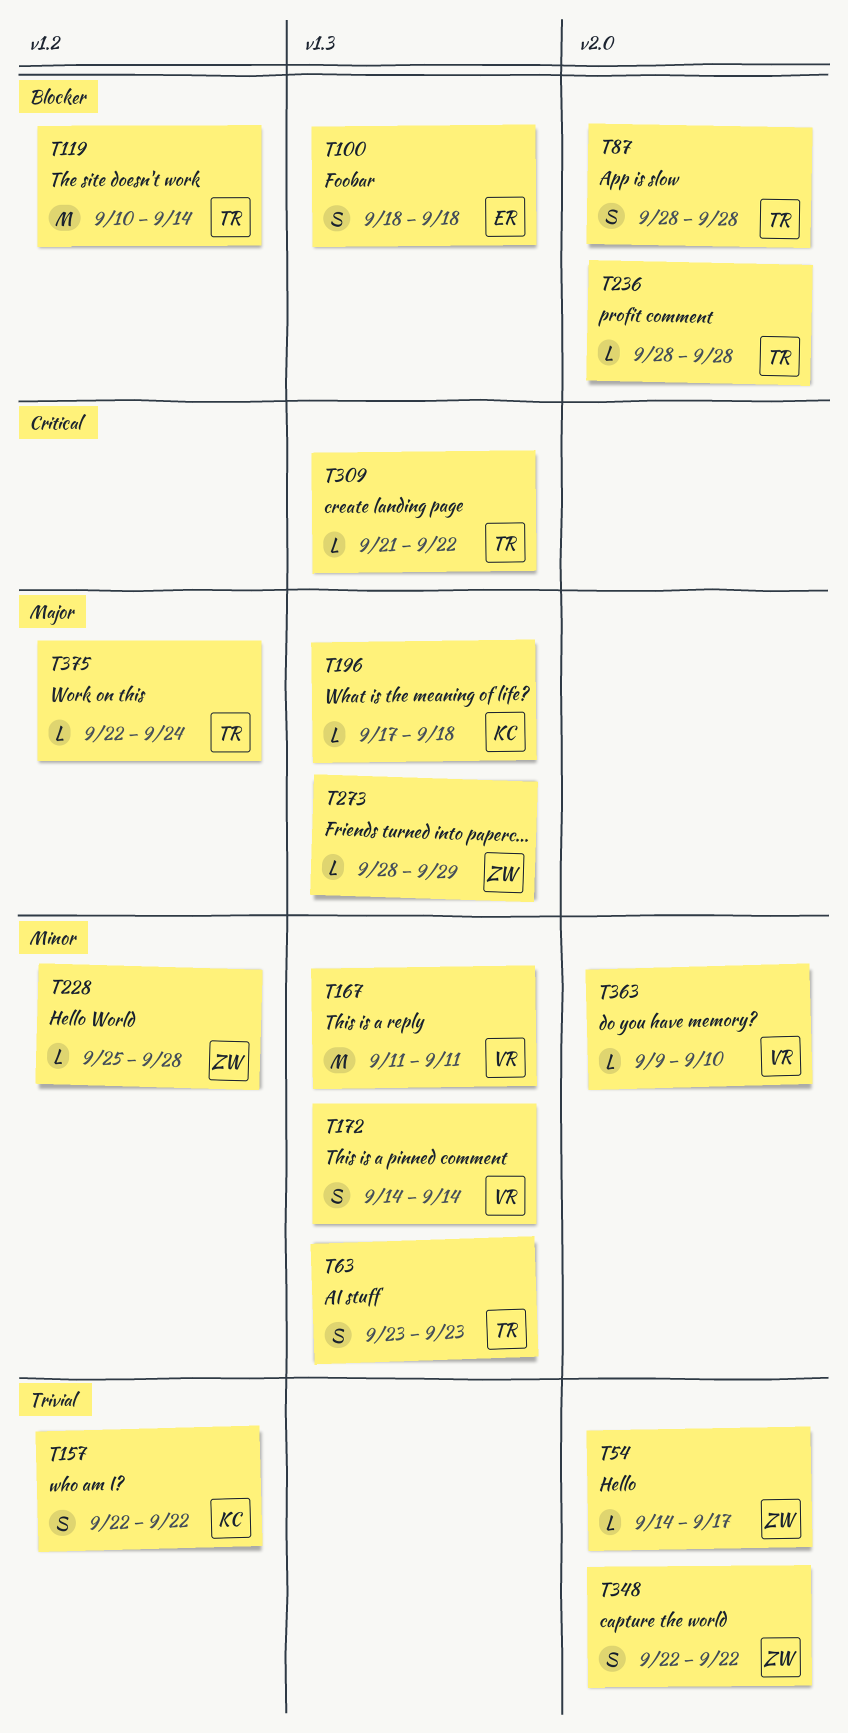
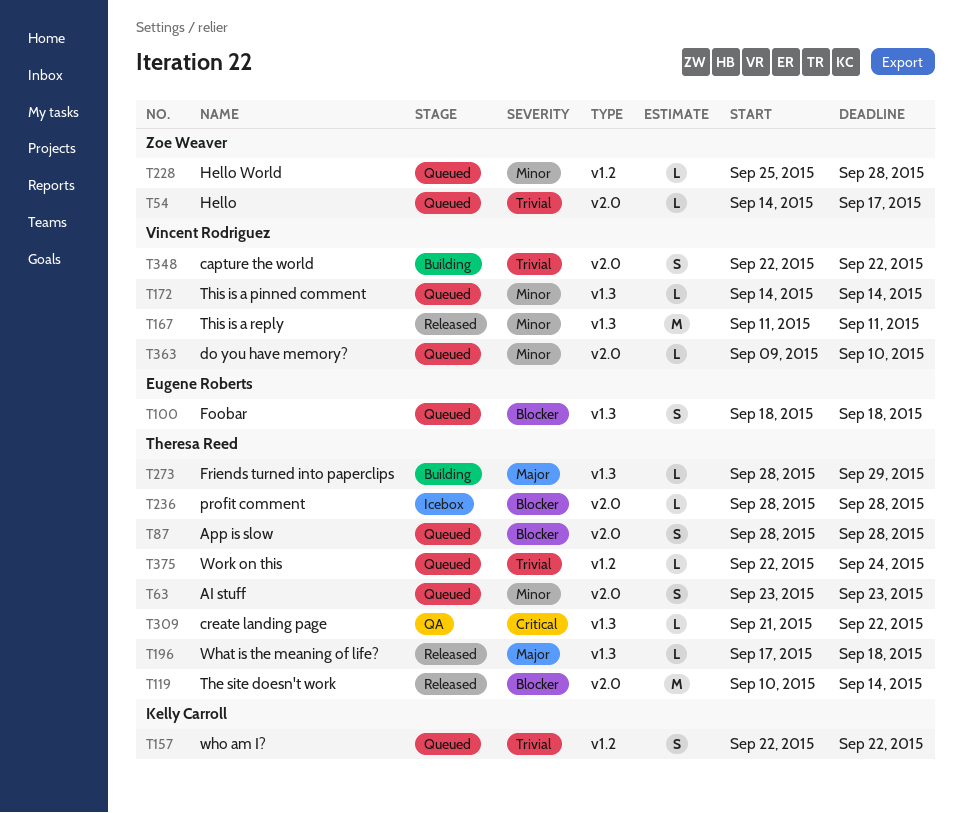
T63, label: v1.3 -> v2.0
T119, label: v1.2 -> v2.0
T172, estimate: S -> L
T196, owner: Kelly Carroll -> Theresa Reed
T273, owner: Zoe Weaver -> Theresa Reed
T348, owner: Zoe Weaver -> Vincent Rodriguez
T375, priority: Major -> Trivial

